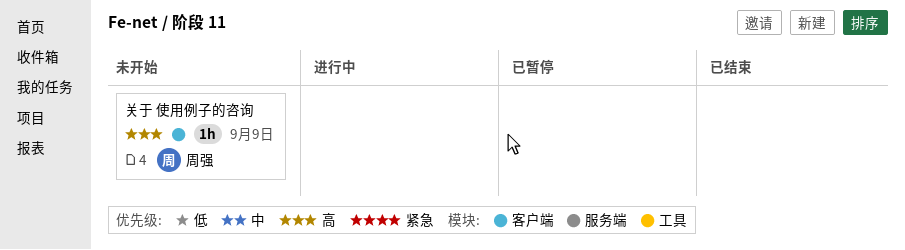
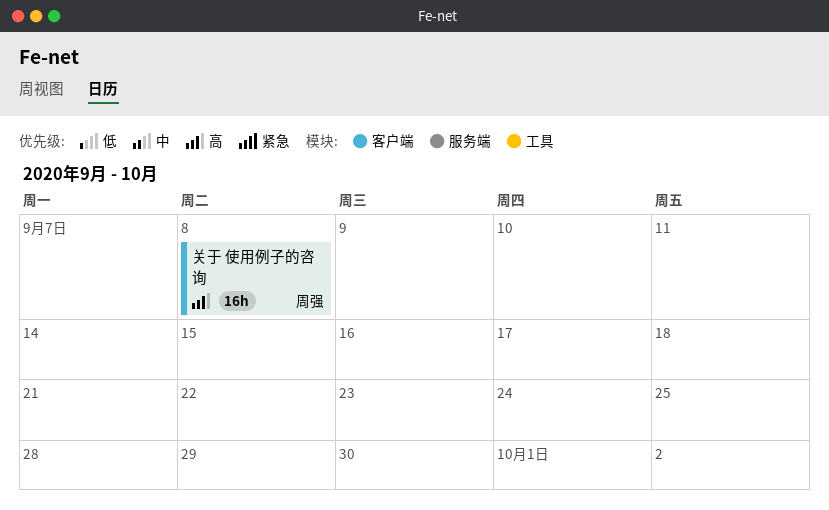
关于 使用例子的咨询, estimate: 1h -> 16h
关于 使用例子的咨询, due: Sep 9 -> Sep 8

